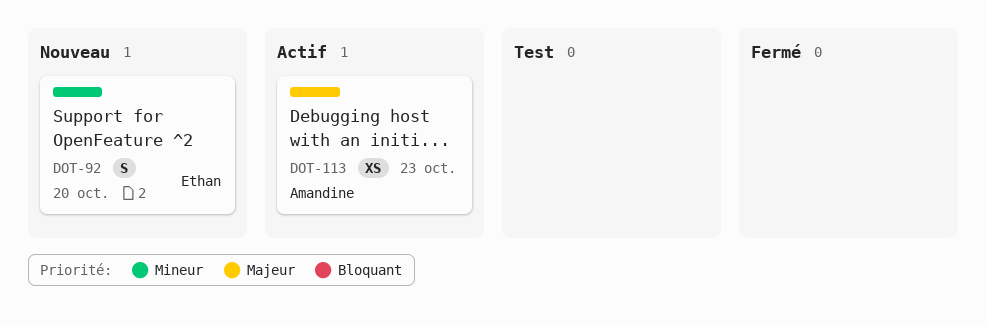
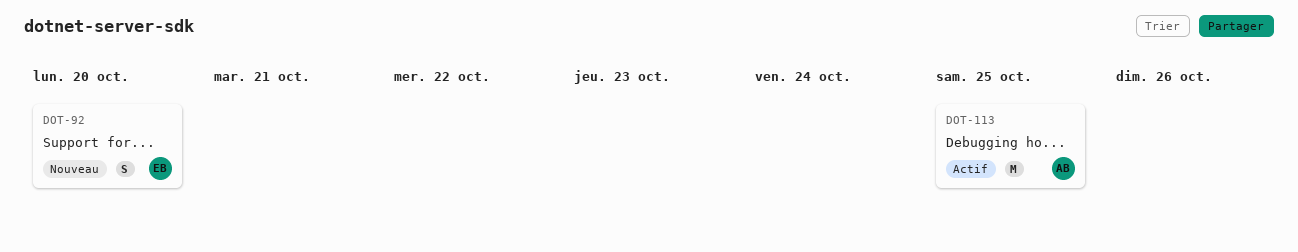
DOT-113, estimate: XS -> M
DOT-113, due: Oct 23 -> Oct 25

